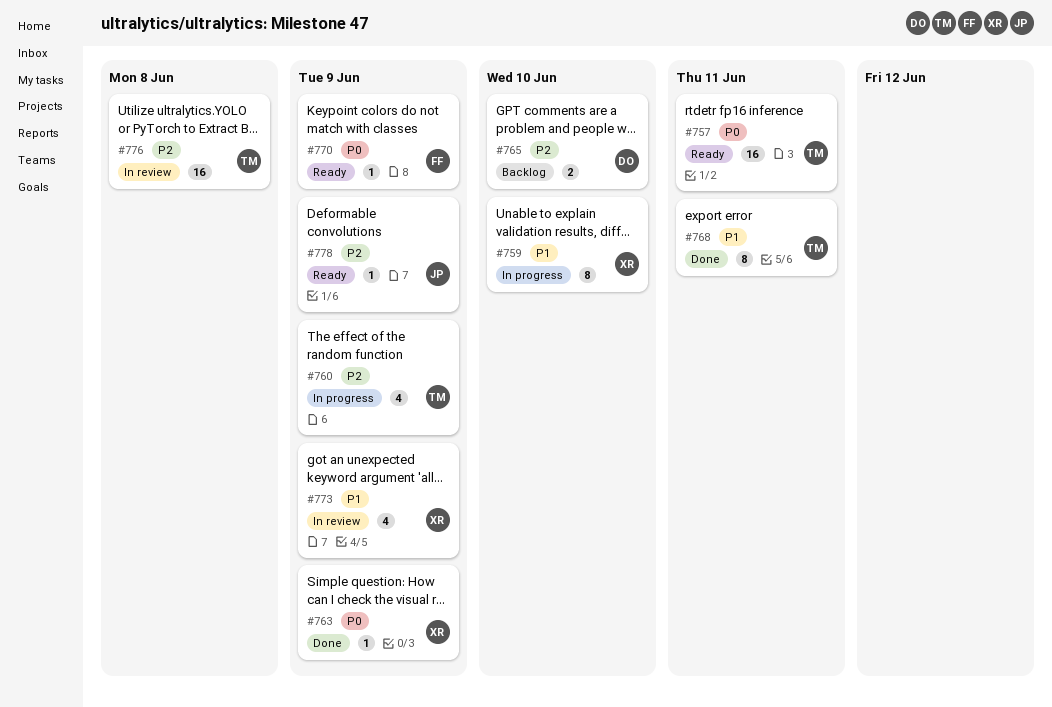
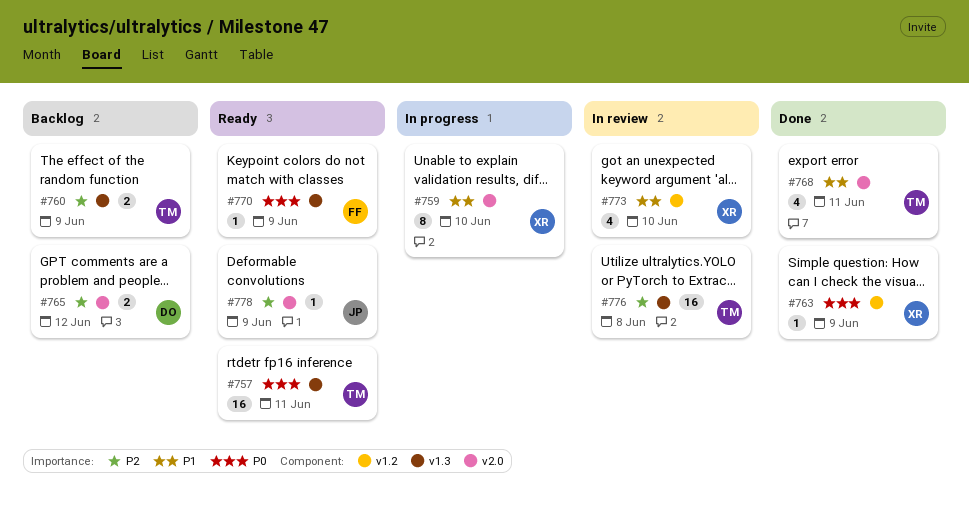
#760, status: In progress -> Backlog
#760, estimate: 4 -> 2
#765, due: Jun 10 -> Jun 12
#768, estimate: 8 -> 4
#773, due: Jun 9 -> Jun 10

